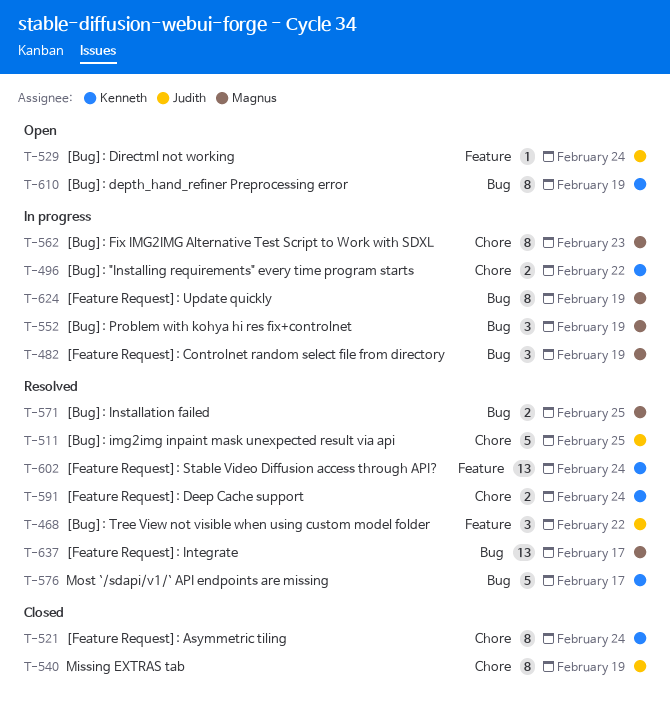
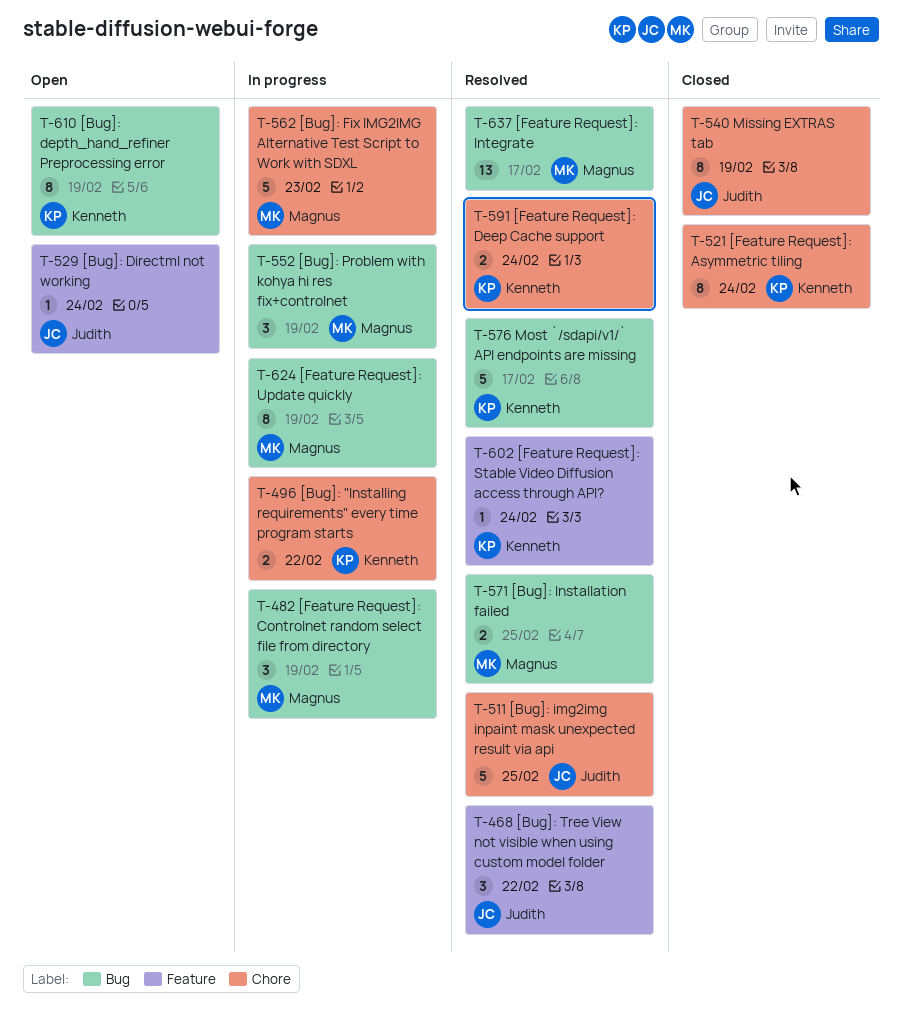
T-562, estimate: 8 -> 5
T-602, estimate: 13 -> 1

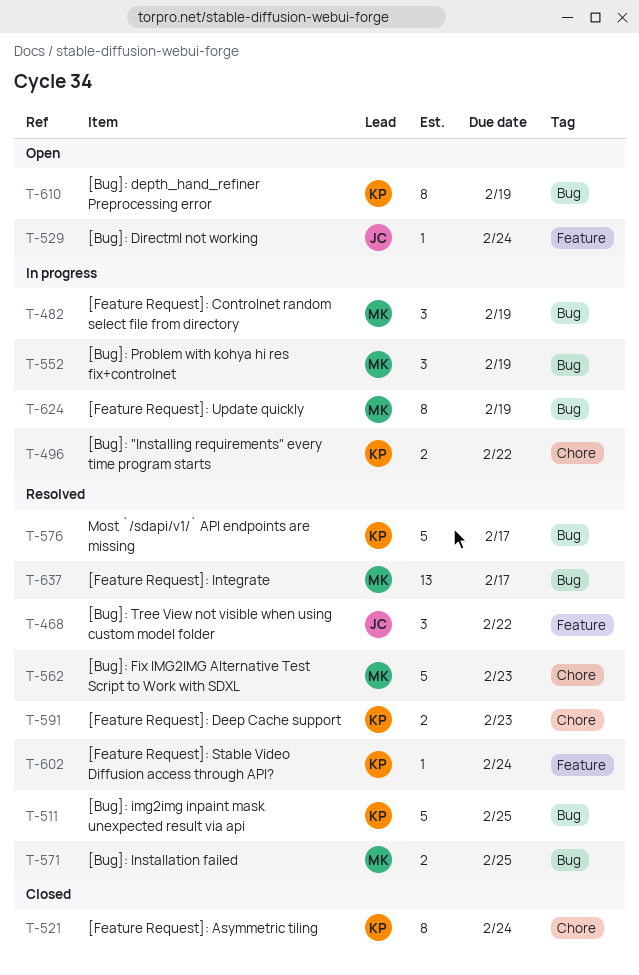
T-511, owner: Judith -> Kenneth
T-511, label: Chore -> Bug
T-540: present -> none
T-562, status: In progress -> Resolved
T-591, due: Feb 24 -> Feb 23

